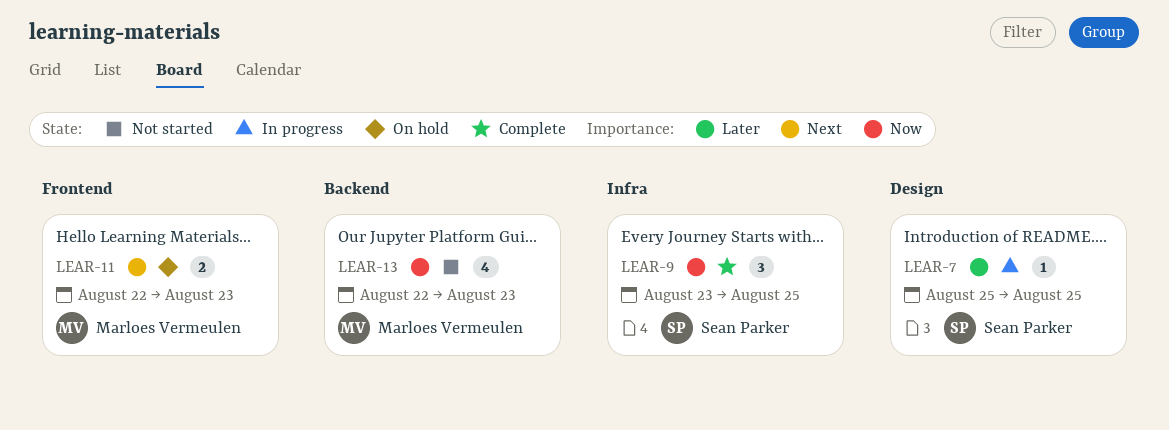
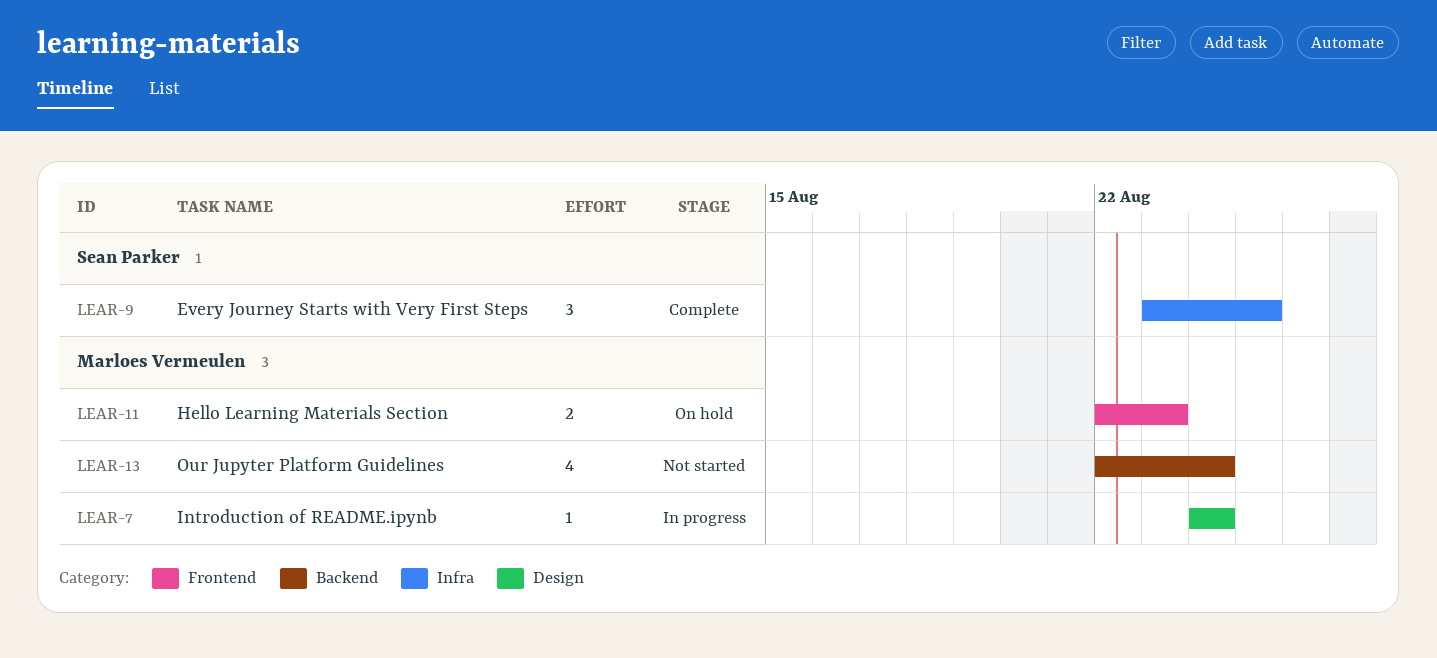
LEAR-7, owner: Sean Parker -> Marloes Vermeulen
LEAR-7, start: Aug 25 -> Aug 24
LEAR-7, due: Aug 25 -> Aug 24
LEAR-13, due: Aug 23 -> Aug 24

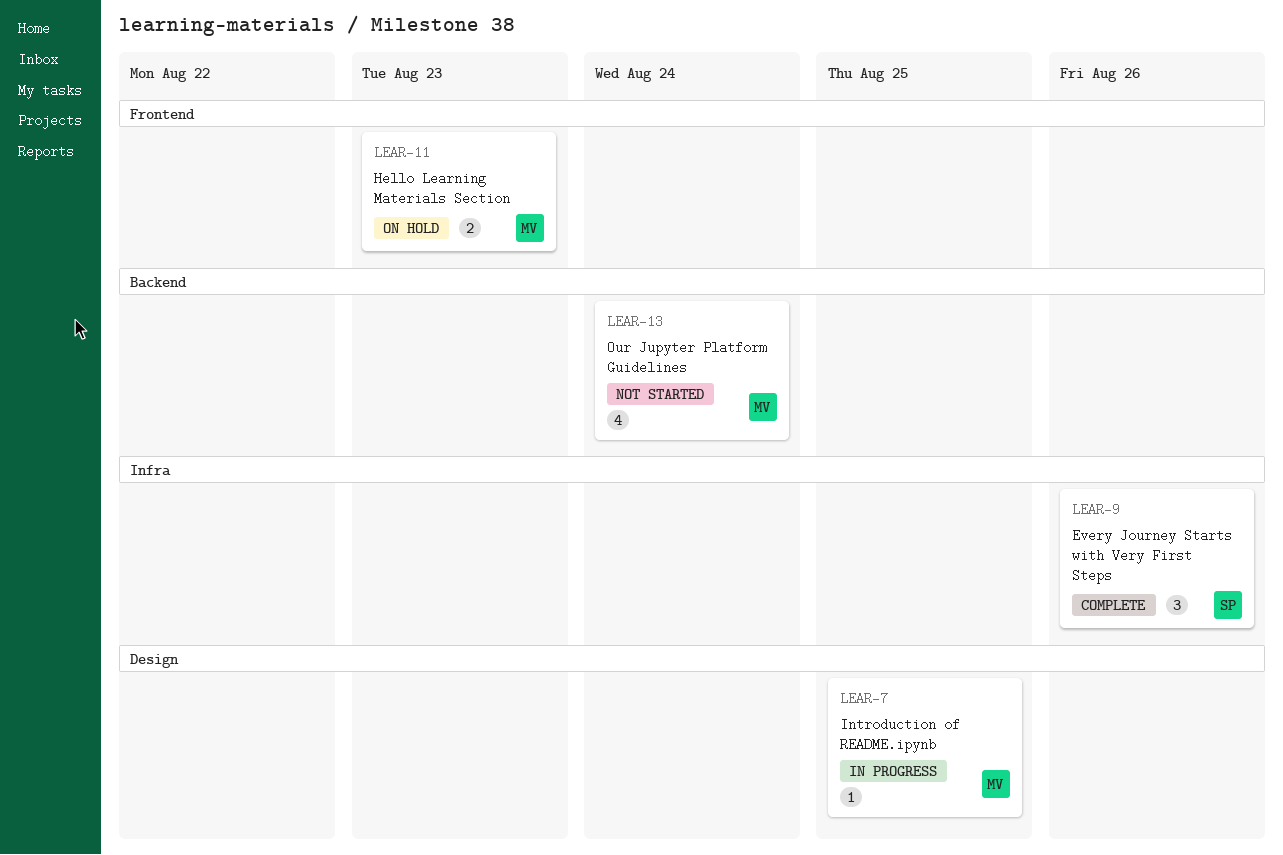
LEAR-7, due: Aug 24 -> Aug 25
LEAR-9, due: Aug 25 -> Aug 26

